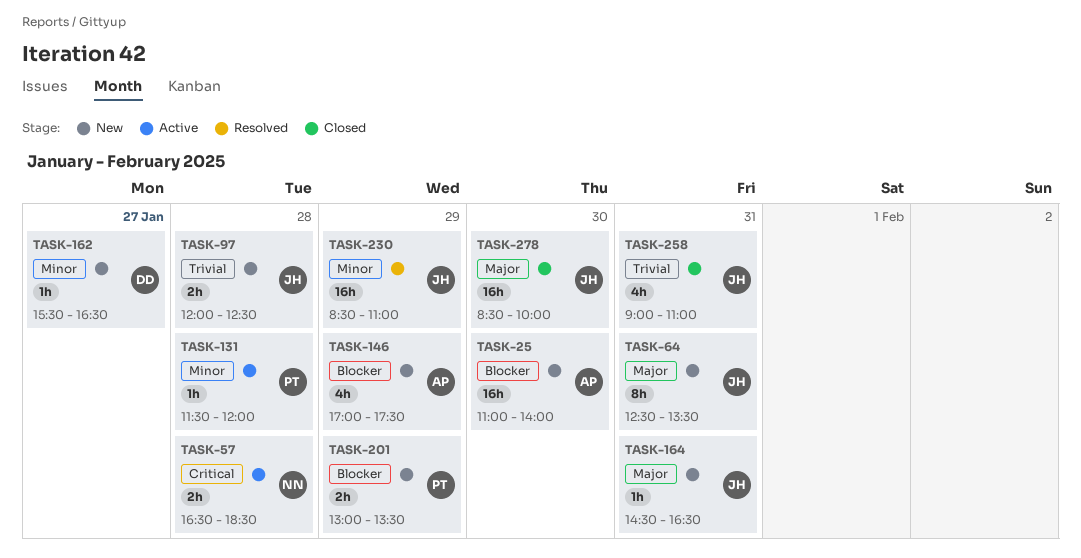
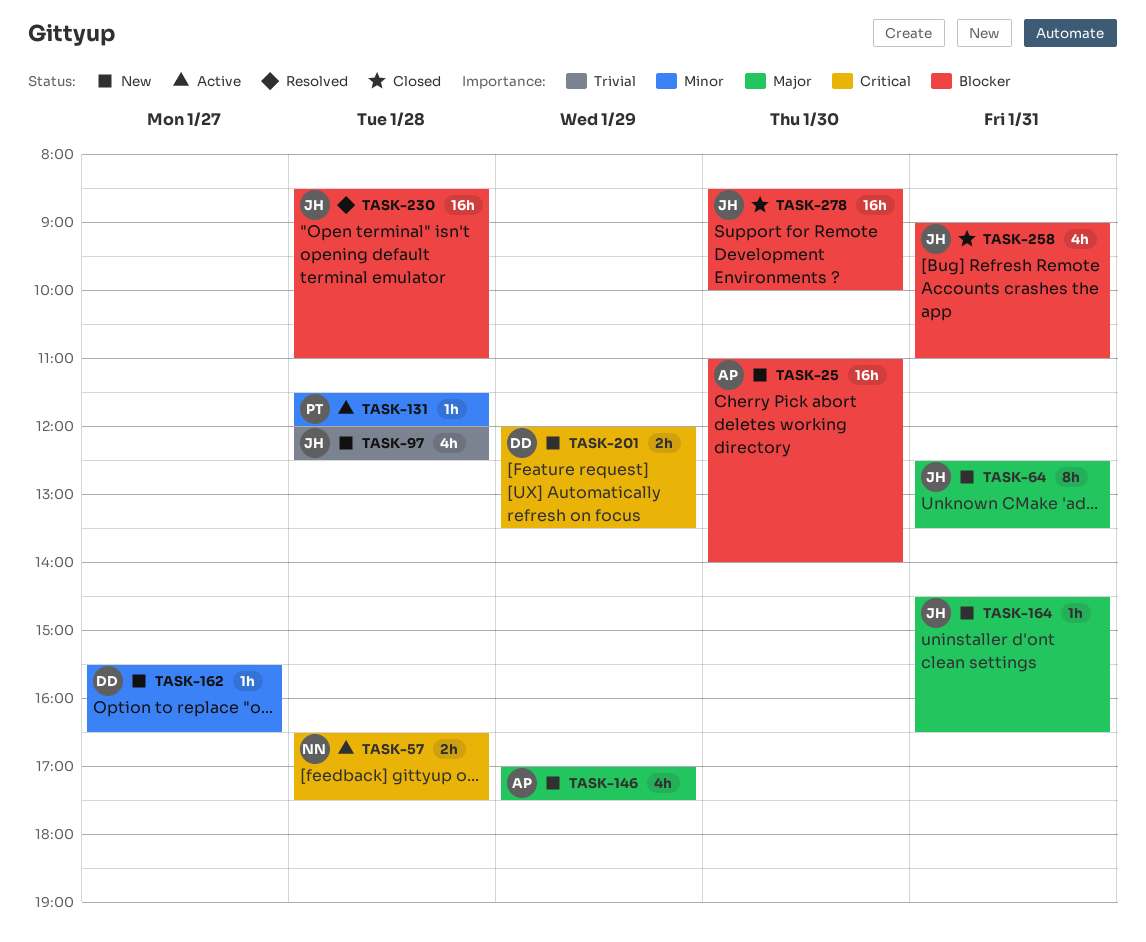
TASK-57, ends: 18:30 -> 17:30
TASK-97, estimate: 2h -> 4h
TASK-146, priority: Blocker -> Major
TASK-201, owner: PT -> DD
TASK-201, priority: Blocker -> Critical
TASK-201, begins: 13:00 -> 12:00
TASK-230, priority: Minor -> Blocker
TASK-230, day: Jan 29 -> Jan 28
TASK-258, priority: Trivial -> Blocker
TASK-278, priority: Major -> Blocker

